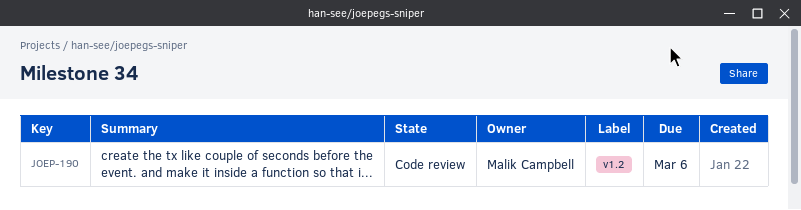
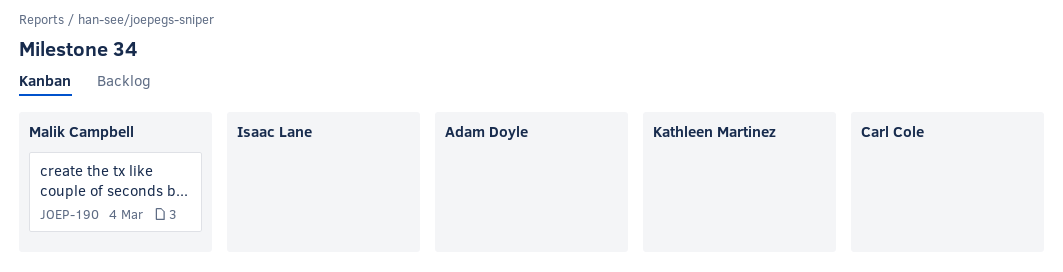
JOEP-190, due: Mar 6 -> Mar 4

